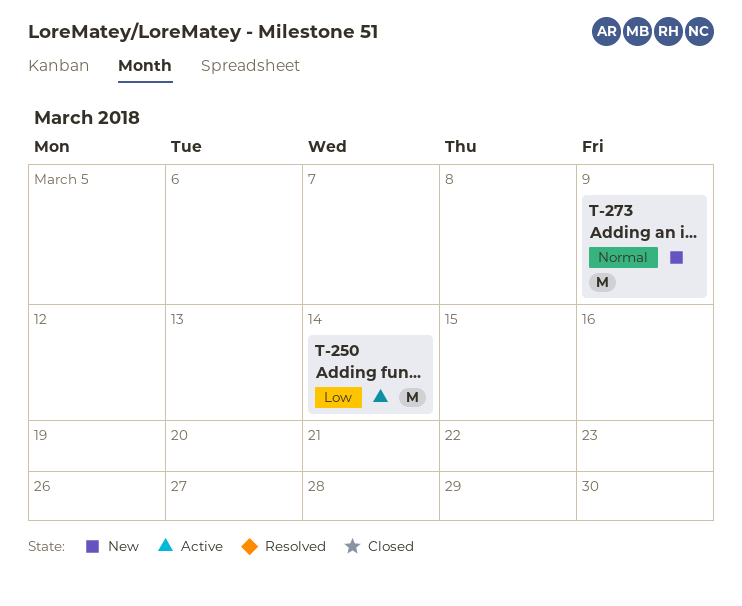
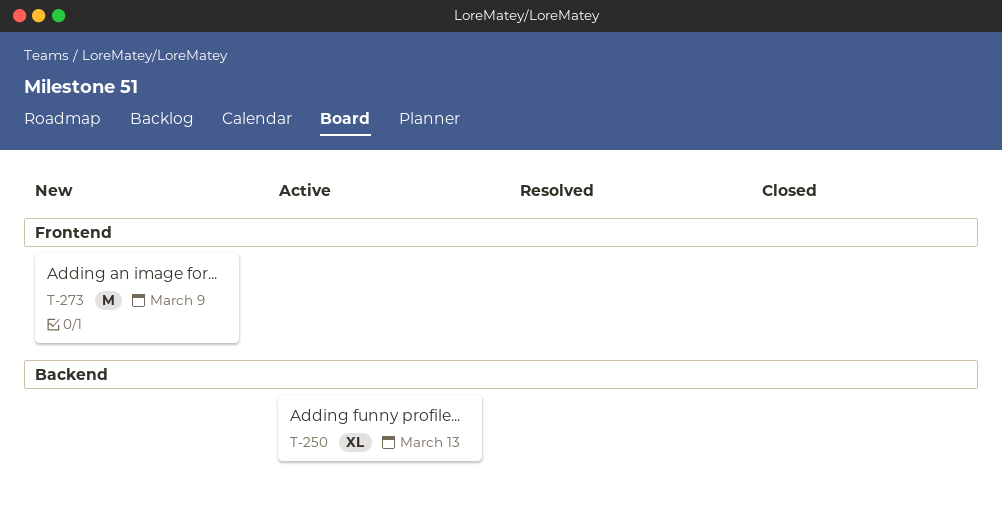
T-250, estimate: M -> XL
T-250, due: Mar 14 -> Mar 13

